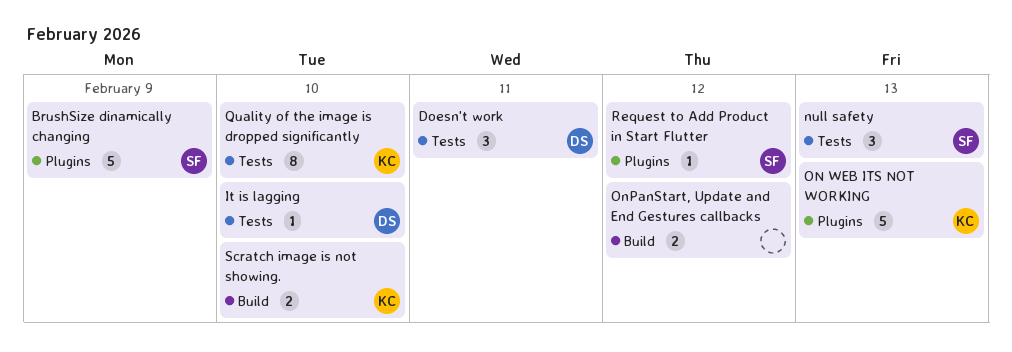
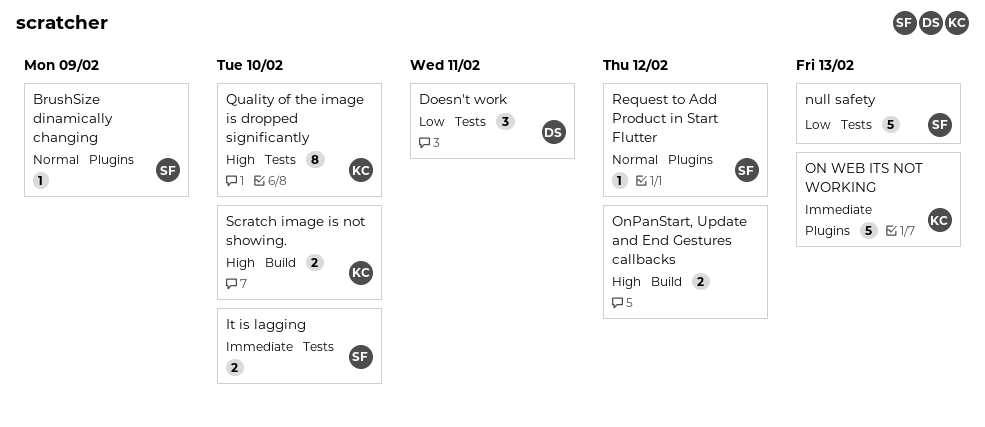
BrushSize dinamically changing, estimate: 5 -> 1
It is lagging, owner: DS -> SF
It is lagging, estimate: 1 -> 2
null safety, estimate: 3 -> 5

